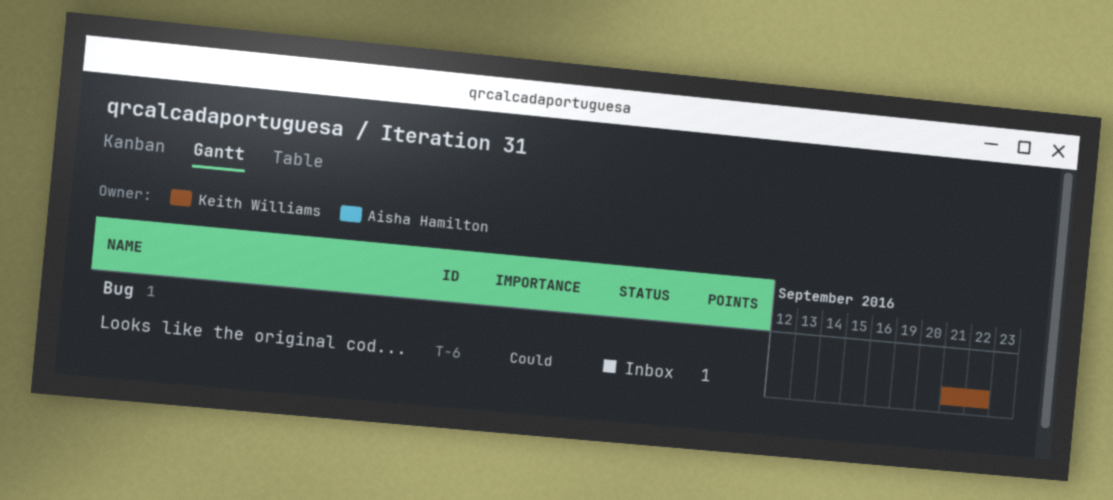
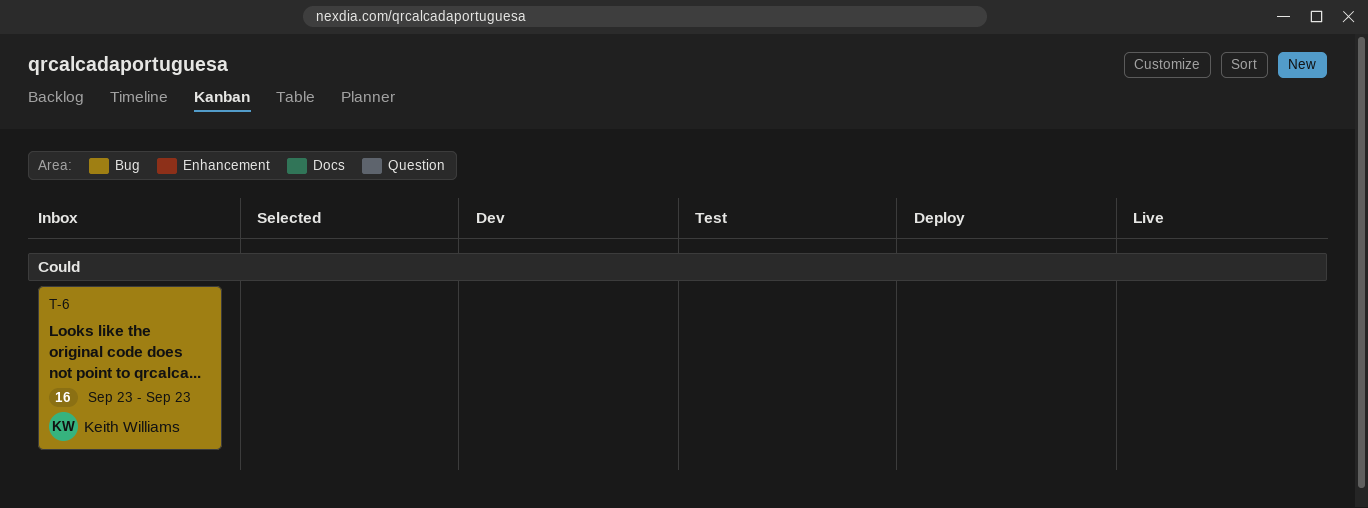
T-6, estimate: 1 -> 16
T-6, start: Sep 21 -> Sep 23
T-6, due: Sep 22 -> Sep 23

